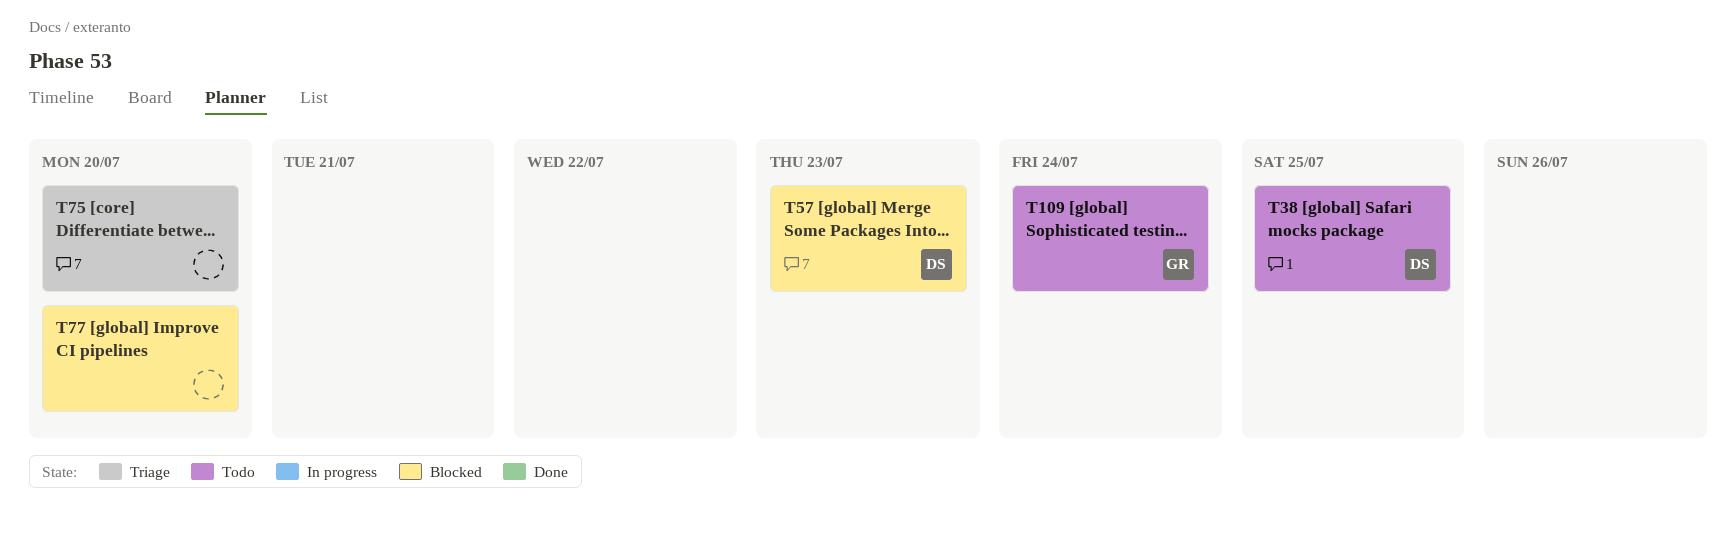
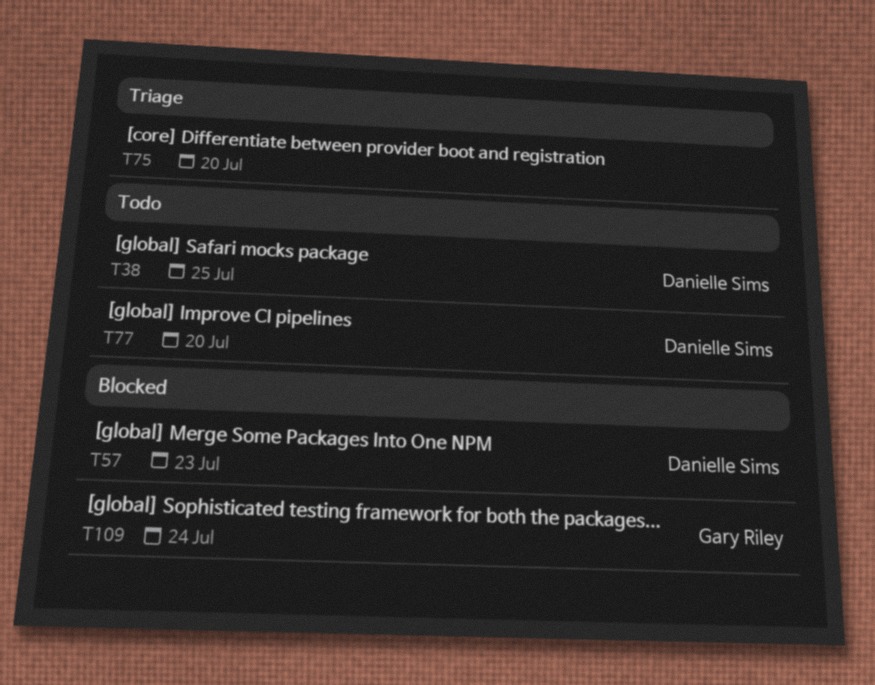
T77, status: Blocked -> Todo
T77, owner: none -> Danielle Sims
T109, status: Todo -> Blocked

